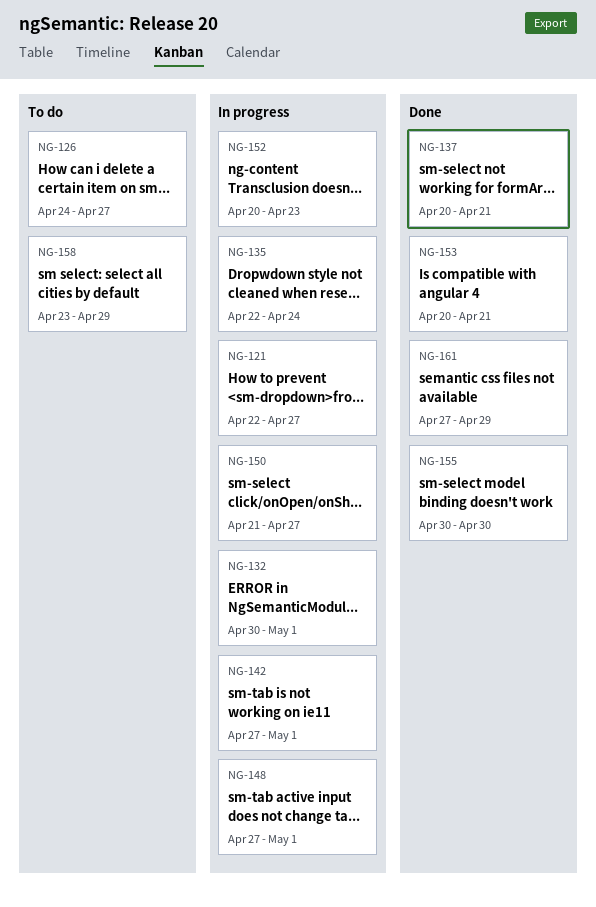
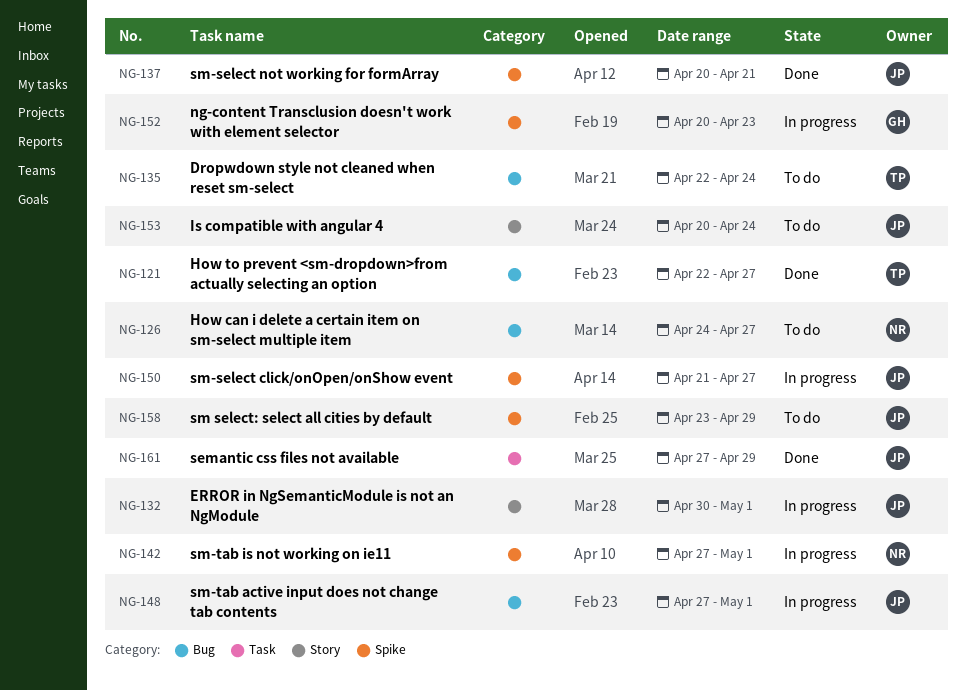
NG-121, status: In progress -> Done
NG-135, status: In progress -> To do
NG-153, status: Done -> To do
NG-153, due: Apr 21 -> Apr 24
NG-155: present -> none

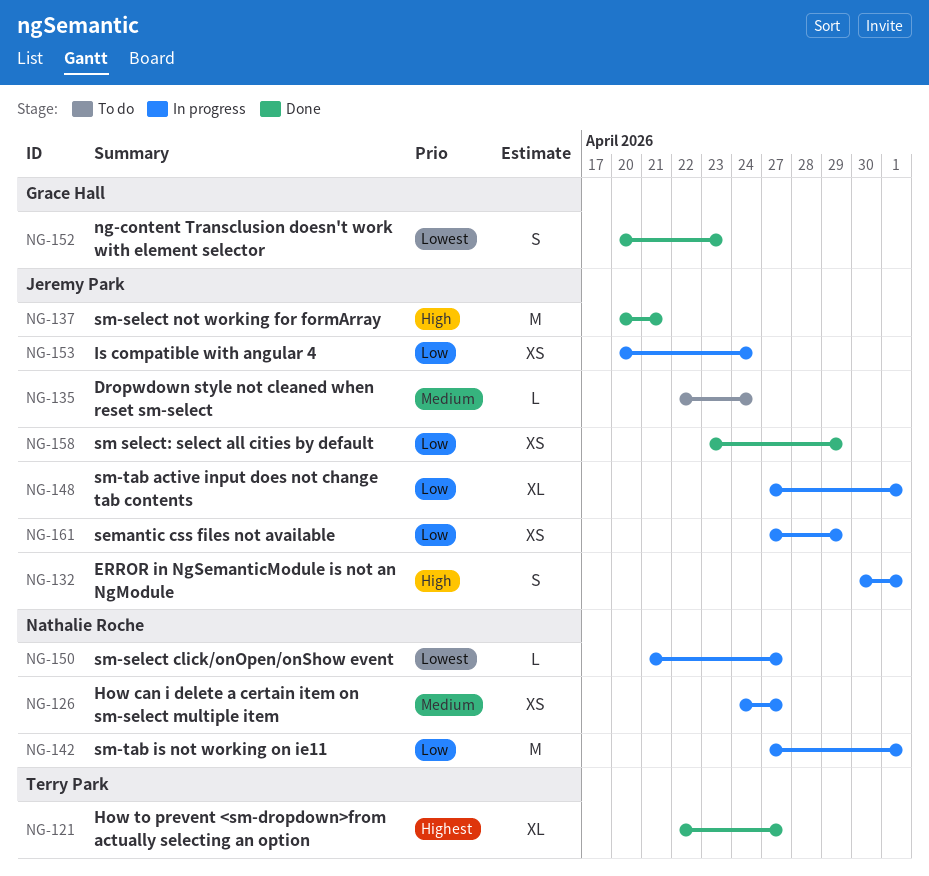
NG-126, status: To do -> In progress
NG-135, owner: Terry Park -> Jeremy Park
NG-150, owner: Jeremy Park -> Nathalie Roche
NG-152, status: In progress -> Done
NG-153, status: To do -> In progress
NG-158, status: To do -> Done
NG-161, status: Done -> In progress

